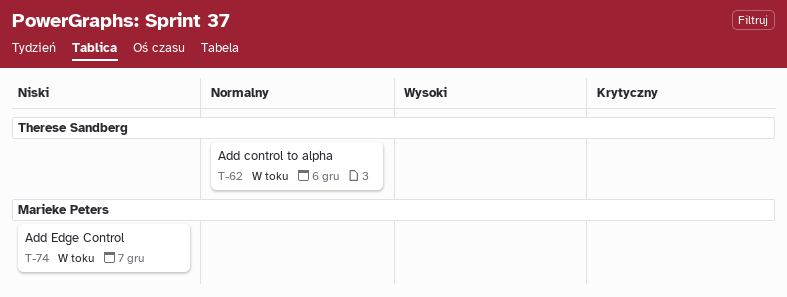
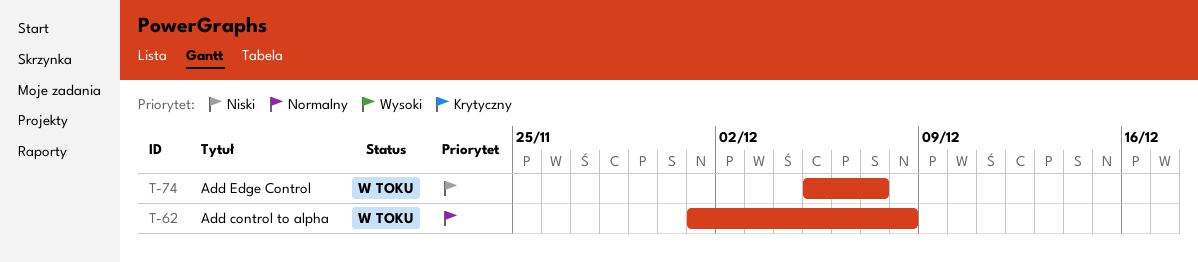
T-62, due: Dec 6 -> Dec 8

